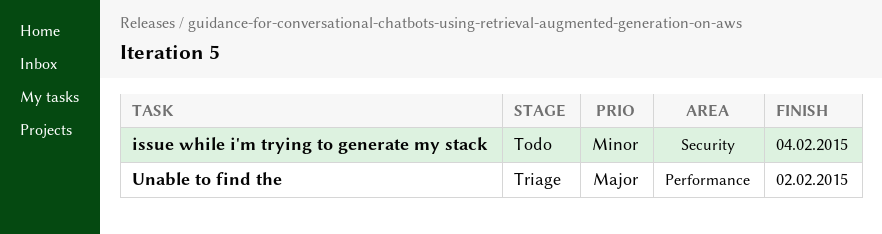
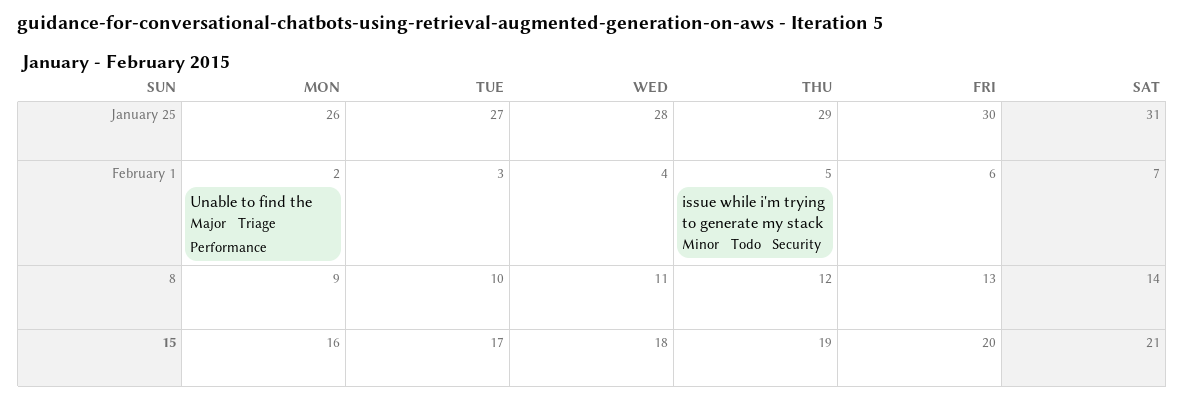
issue while i'm trying to generate my stack, due: Feb 4 -> Feb 5

